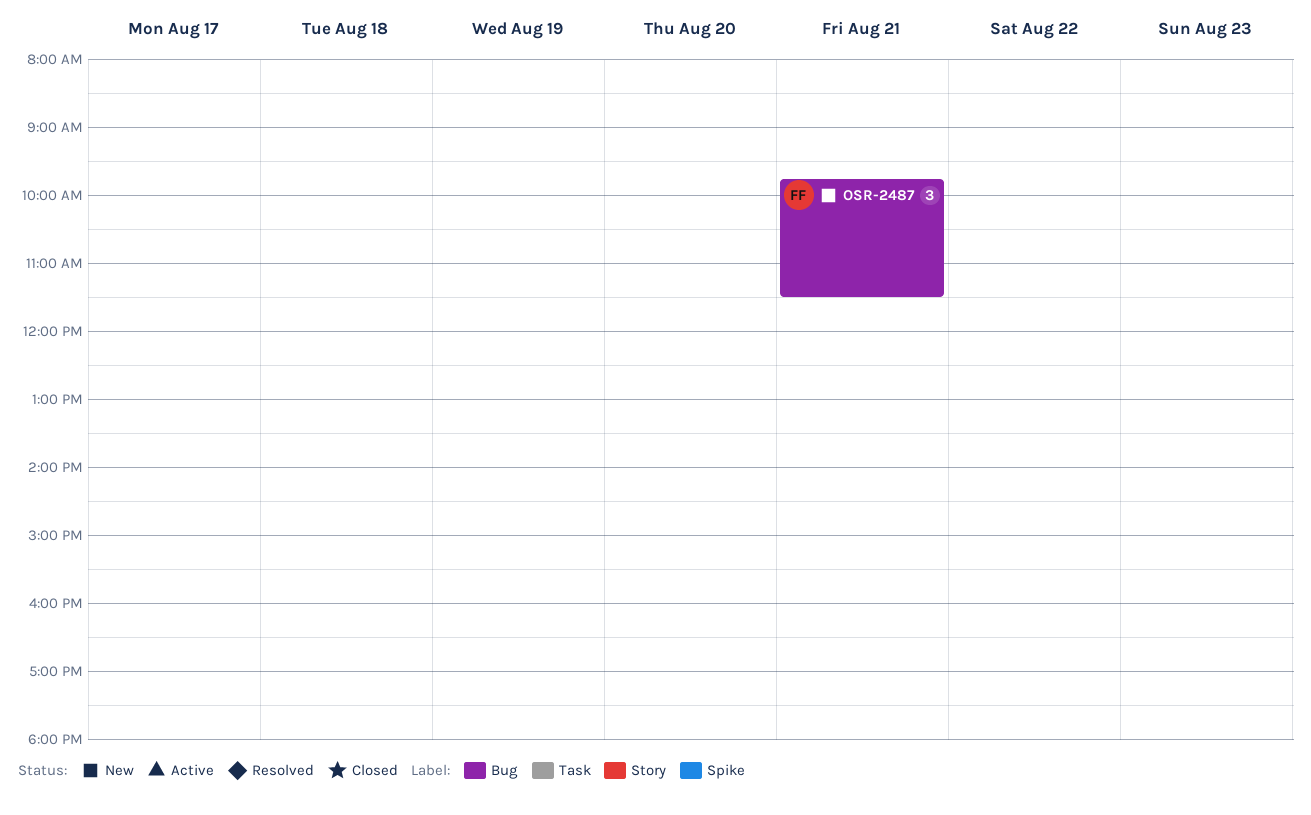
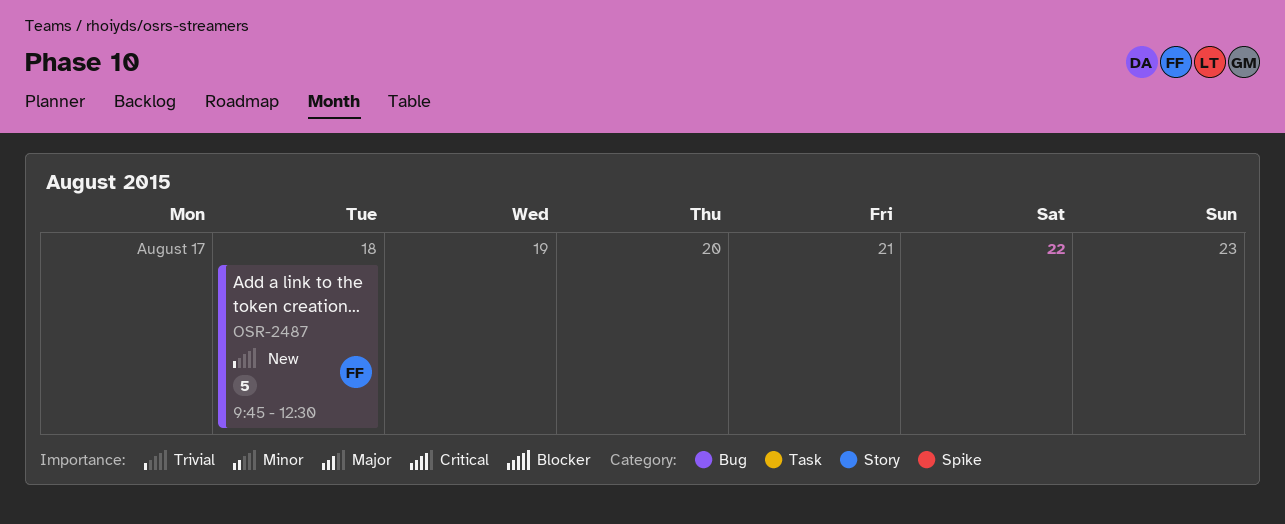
OSR-2487, estimate: 3 -> 5
OSR-2487, day: Aug 21 -> Aug 18
OSR-2487, ends: 11:30 -> 12:30

